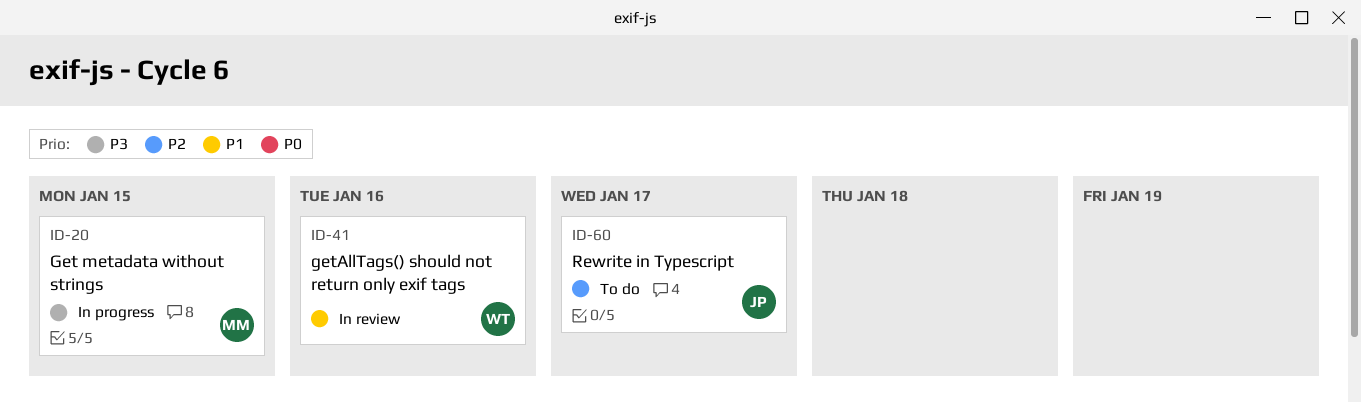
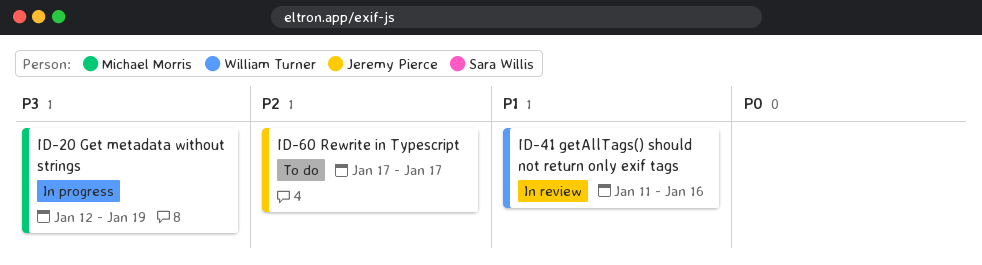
ID-20, due: Jan 15 -> Jan 19

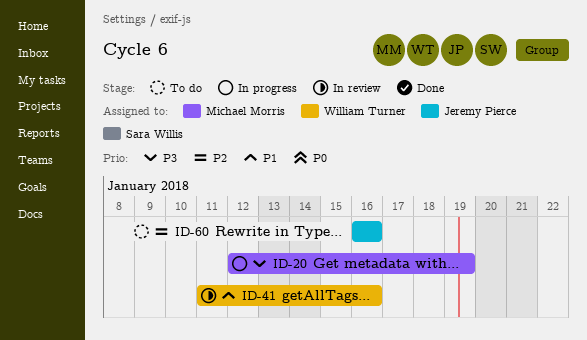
ID-60, start: Jan 17 -> Jan 16
ID-60, due: Jan 17 -> Jan 16

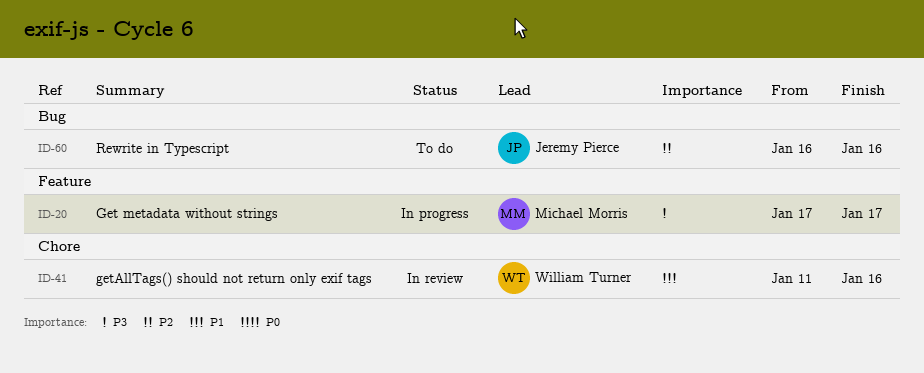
ID-20, start: Jan 12 -> Jan 17
ID-20, due: Jan 19 -> Jan 17

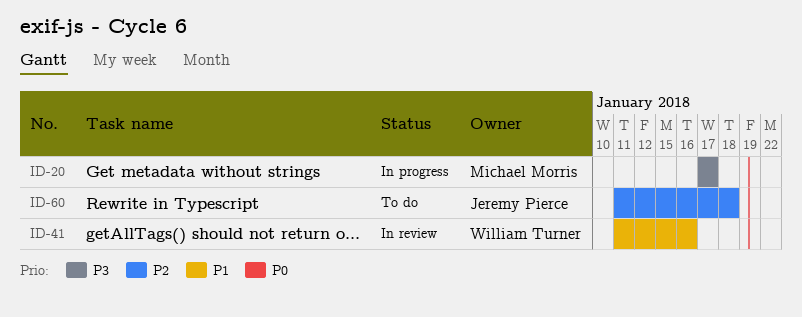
ID-60, start: Jan 16 -> Jan 11
ID-60, due: Jan 16 -> Jan 18

